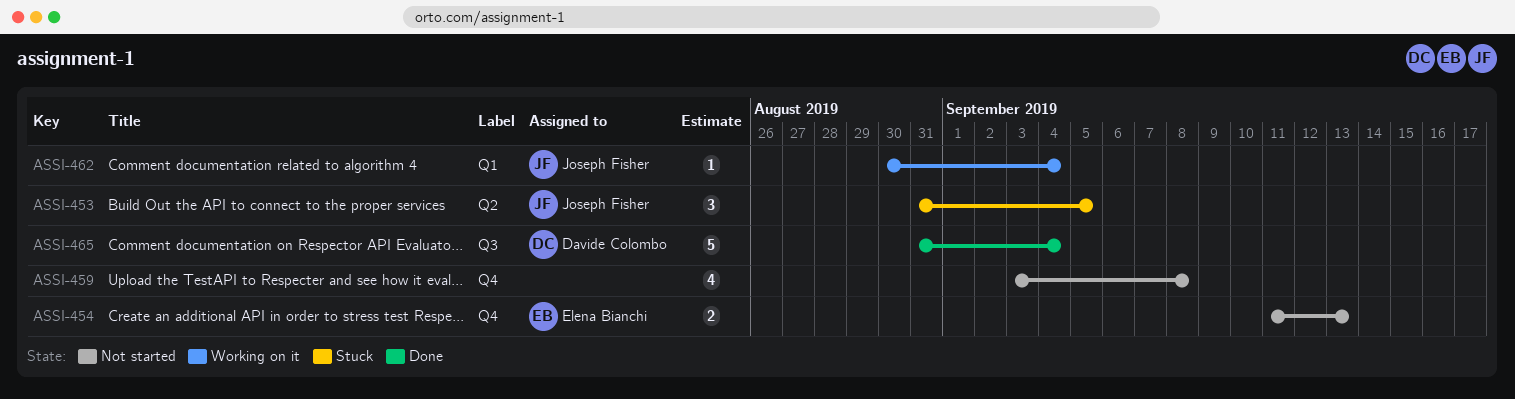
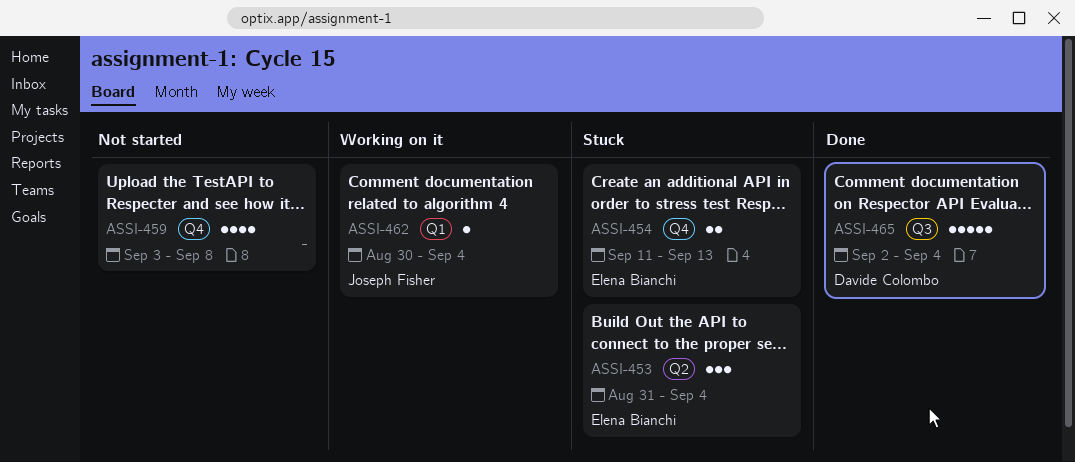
ASSI-453, owner: Joseph Fisher -> Elena Bianchi
ASSI-453, due: Sep 5 -> Sep 4
ASSI-454, status: Not started -> Stuck
ASSI-465, start: Aug 31 -> Sep 2

